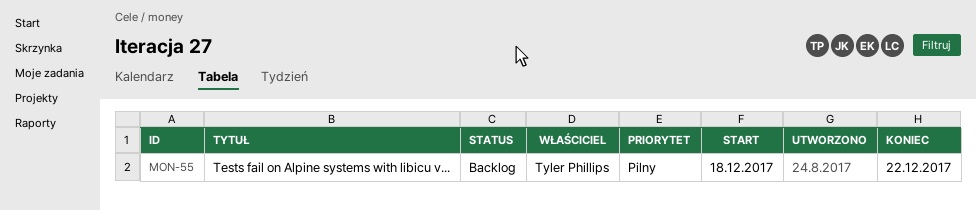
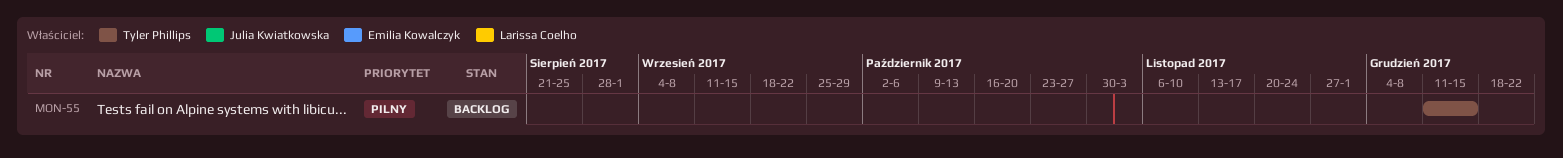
MON-55, start: Dec 18 -> Dec 11
MON-55, due: Dec 22 -> Dec 15

